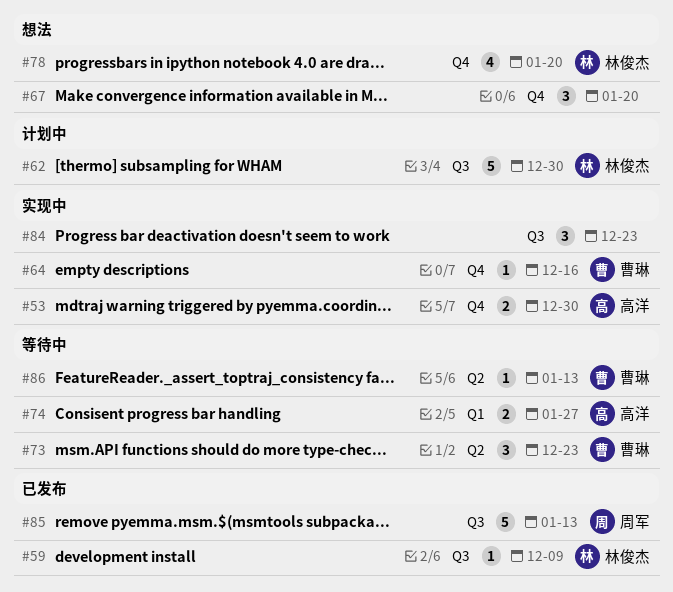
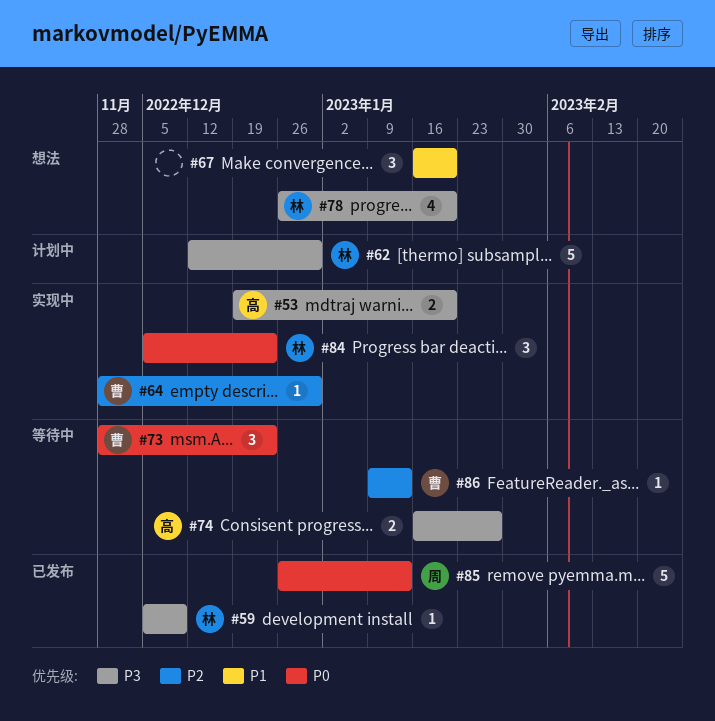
#53, due: Dec 30 -> Jan 20
#64, due: Dec 16 -> Dec 30
#84, owner: none -> 林俊杰

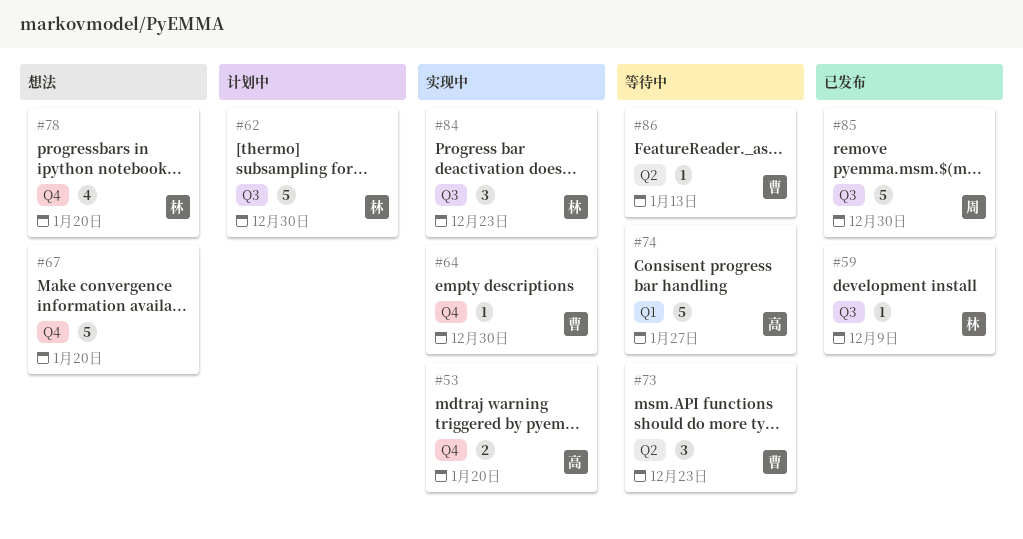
#67, estimate: 3 -> 5
#74, estimate: 2 -> 5
#85, due: Jan 13 -> Dec 30

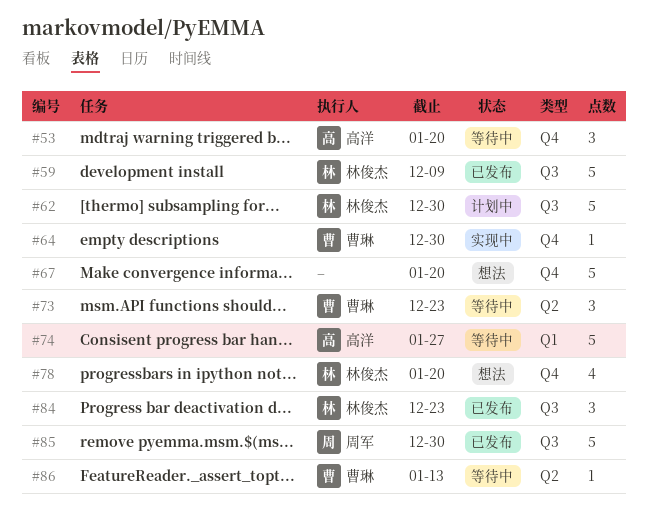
#53, status: 实现中 -> 等待中
#53, estimate: 2 -> 3
#59, estimate: 1 -> 5
#84, status: 实现中 -> 已发布

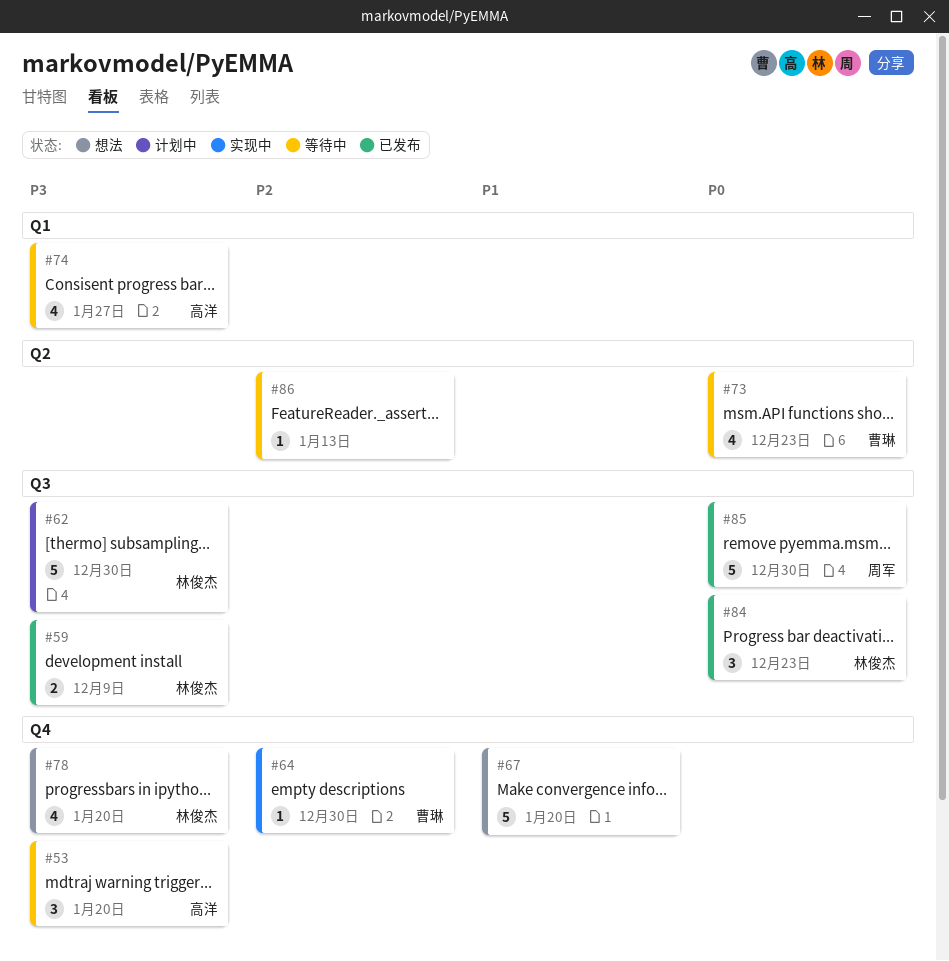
#59, estimate: 5 -> 2
#73, estimate: 3 -> 4
#74, estimate: 5 -> 4
#86, owner: 曹琳 -> none

